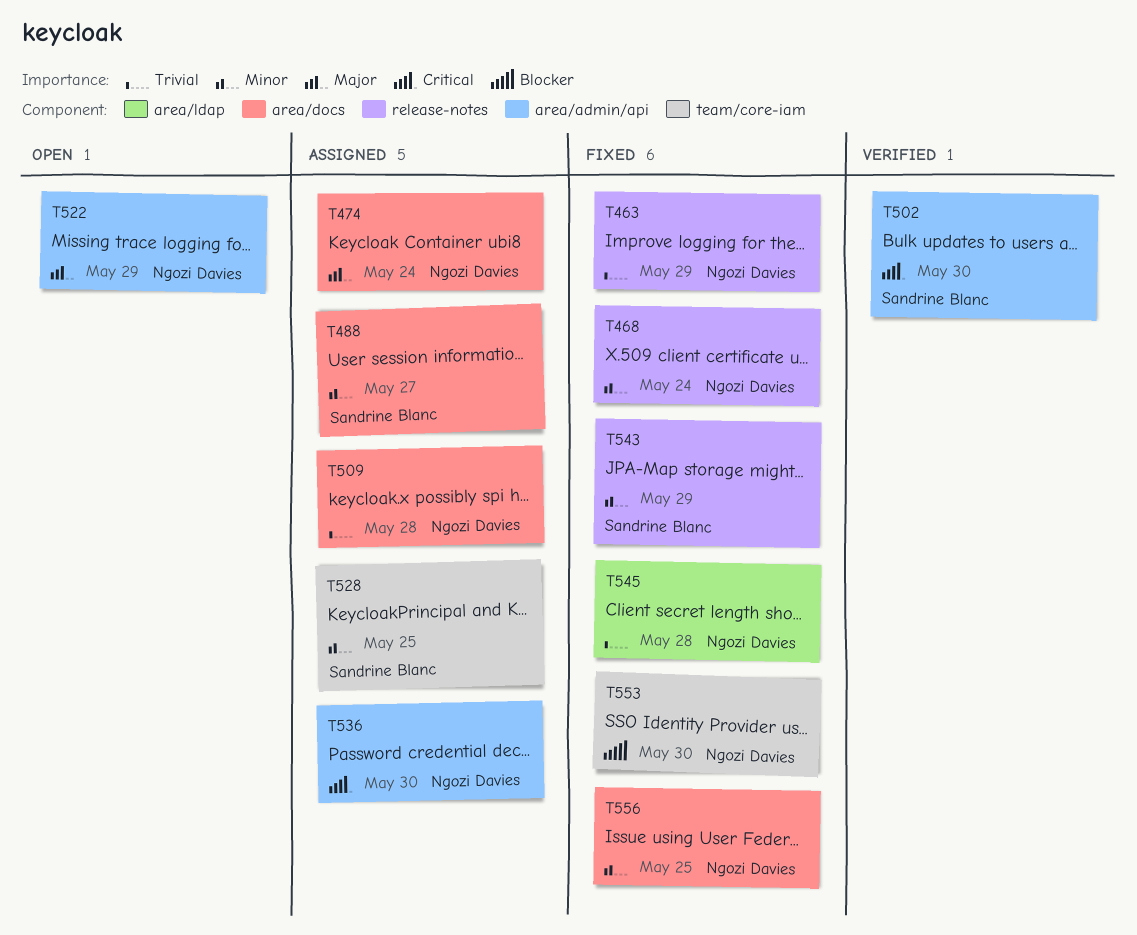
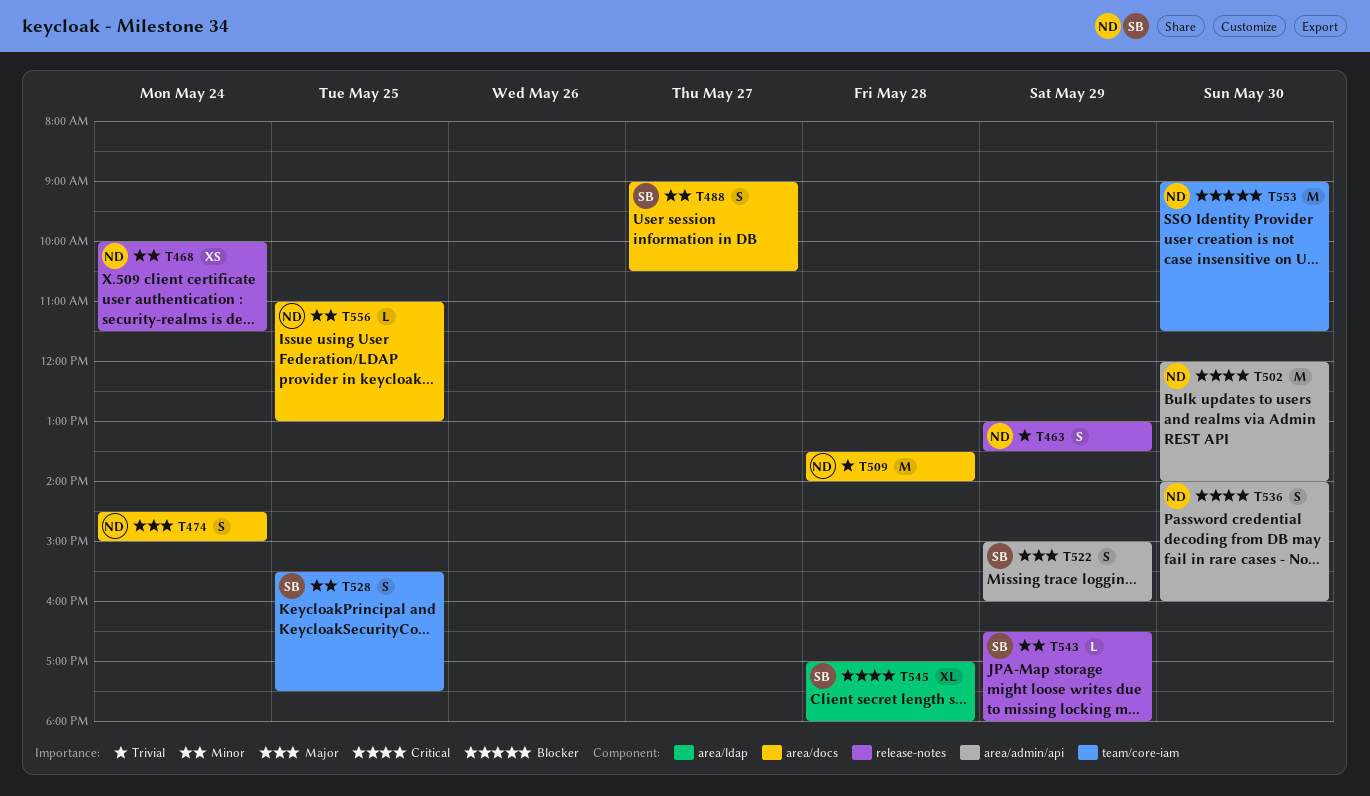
T502, owner: Sandrine Blanc -> Ngozi Davies
T522, owner: Ngozi Davies -> Sandrine Blanc
T545, owner: Ngozi Davies -> Sandrine Blanc
T545, priority: Trivial -> Critical

